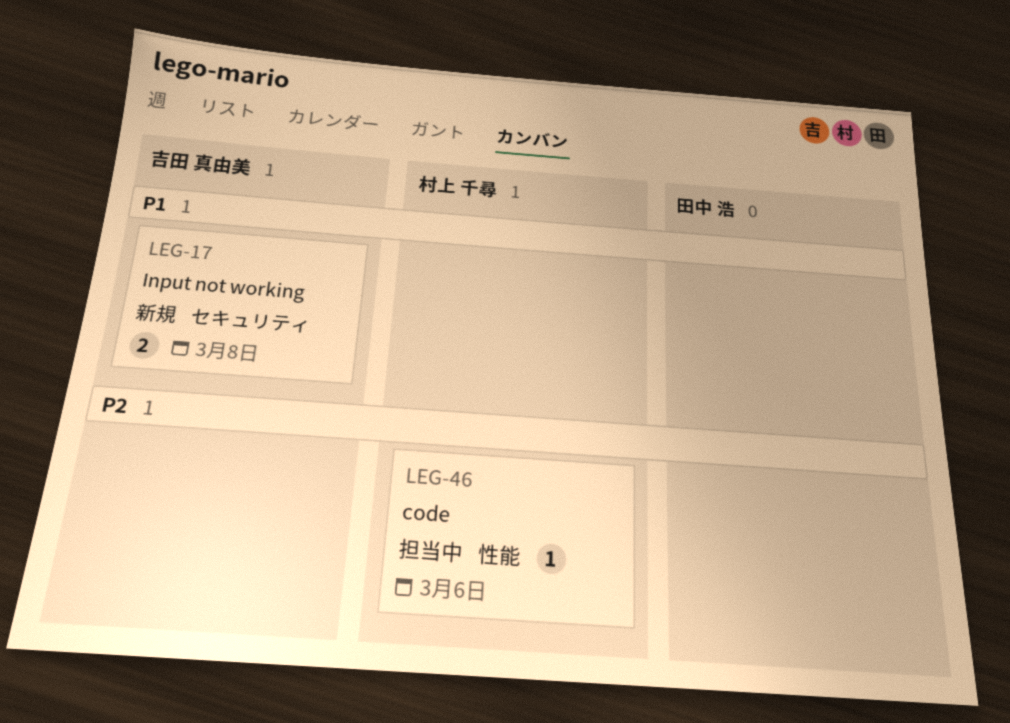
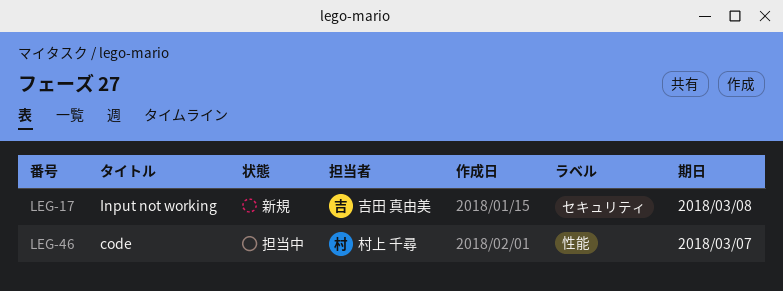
LEG-46, due: Mar 6 -> Mar 7

